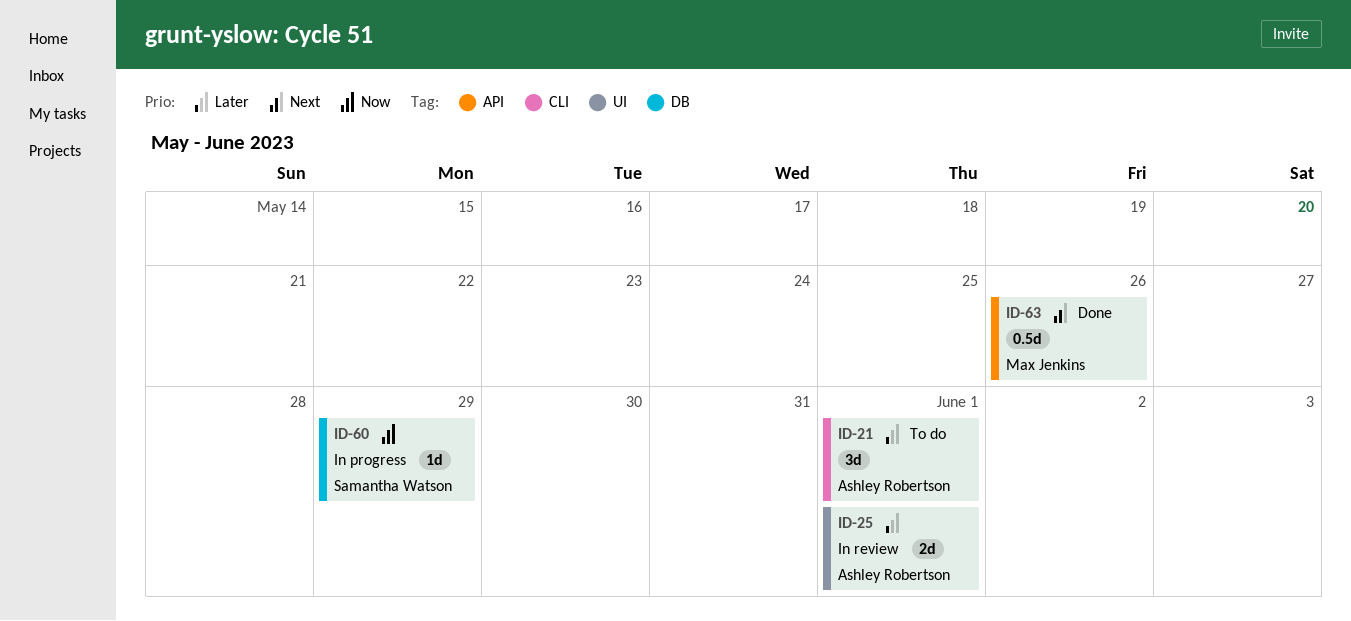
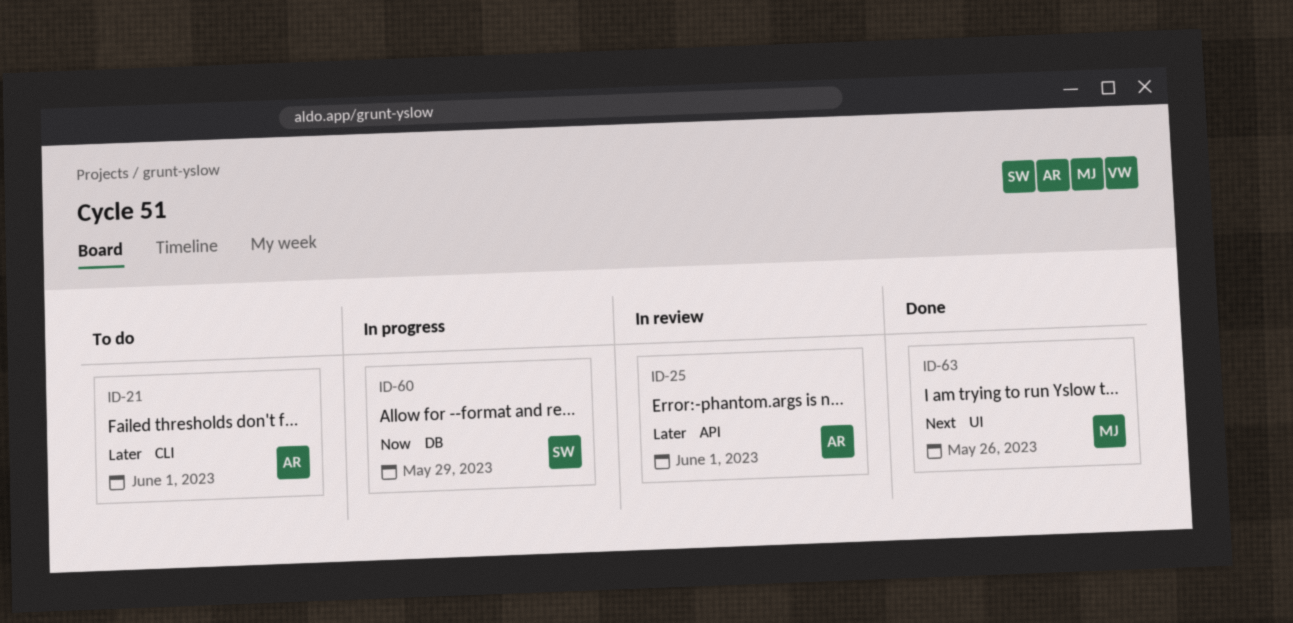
ID-25, label: UI -> API
ID-63, label: API -> UI

